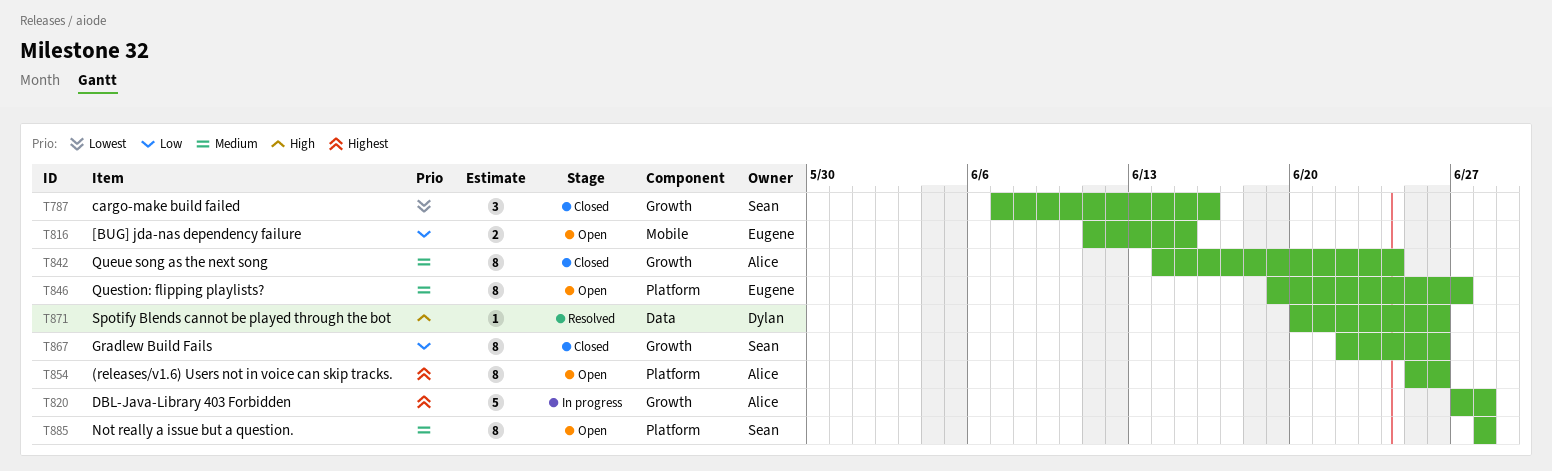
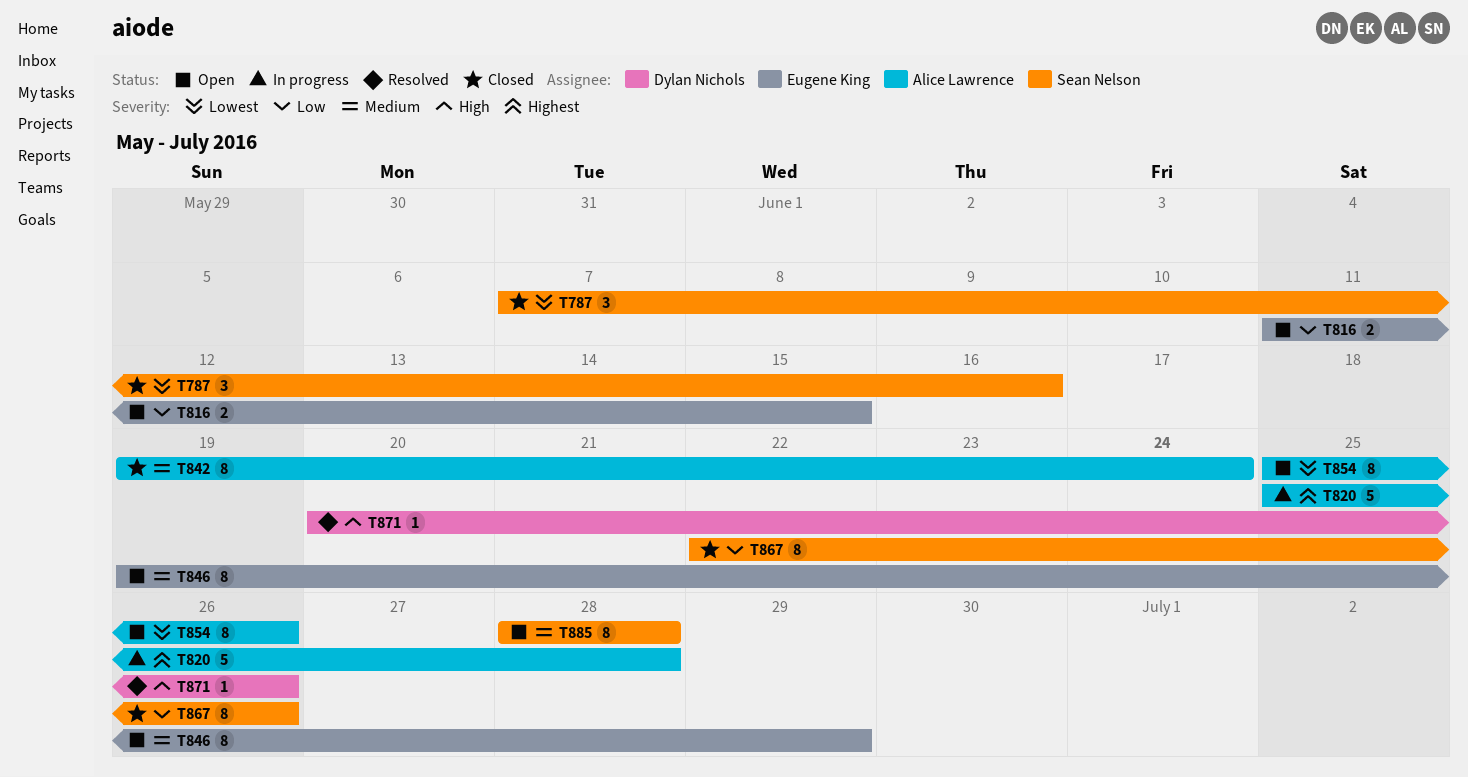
T820, start: Jun 27 -> Jun 25
T842, start: Jun 14 -> Jun 19
T846, due: Jun 27 -> Jun 29
T854, priority: Highest -> Lowest

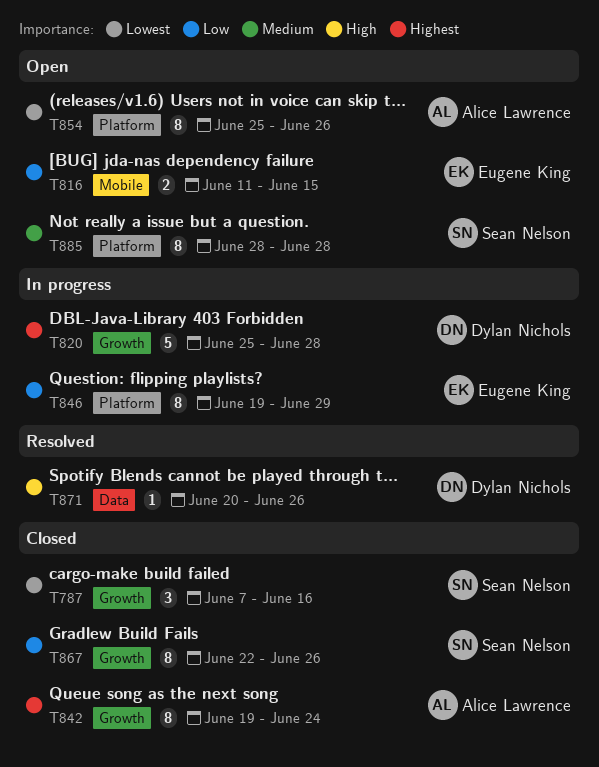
T820, owner: Alice Lawrence -> Dylan Nichols
T842, priority: Medium -> Highest
T846, status: Open -> In progress
T846, priority: Medium -> Low

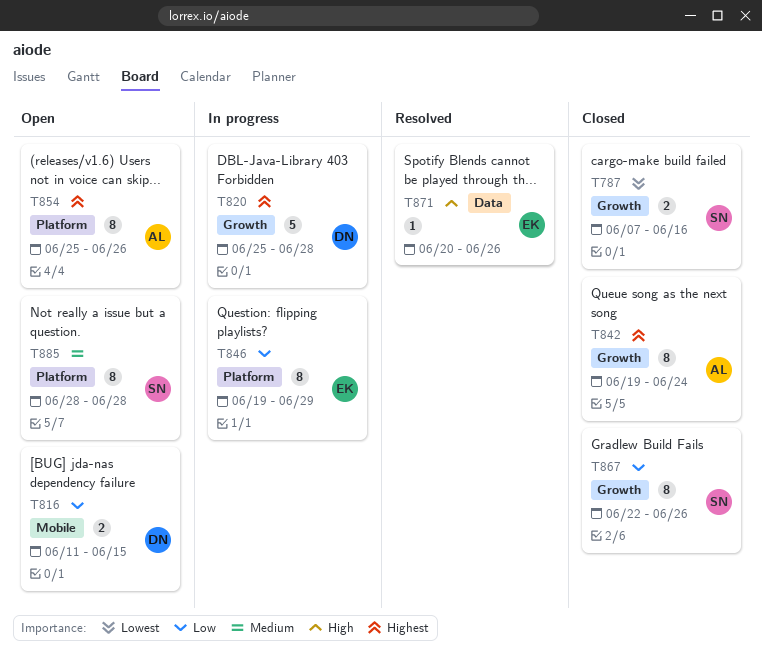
T787, estimate: 3 -> 2
T816, owner: Eugene King -> Dylan Nichols
T854, priority: Lowest -> Highest
T871, owner: Dylan Nichols -> Eugene King

